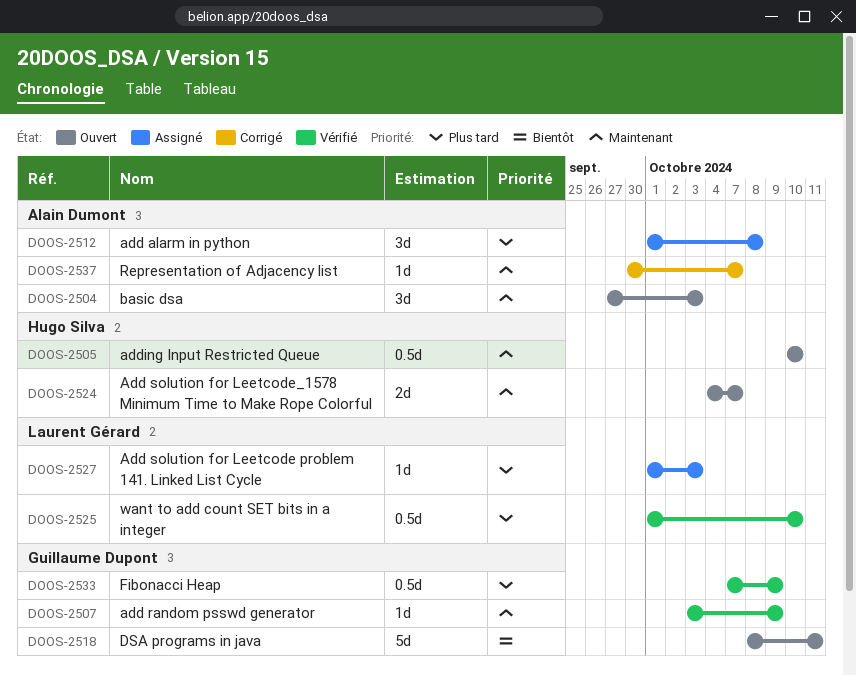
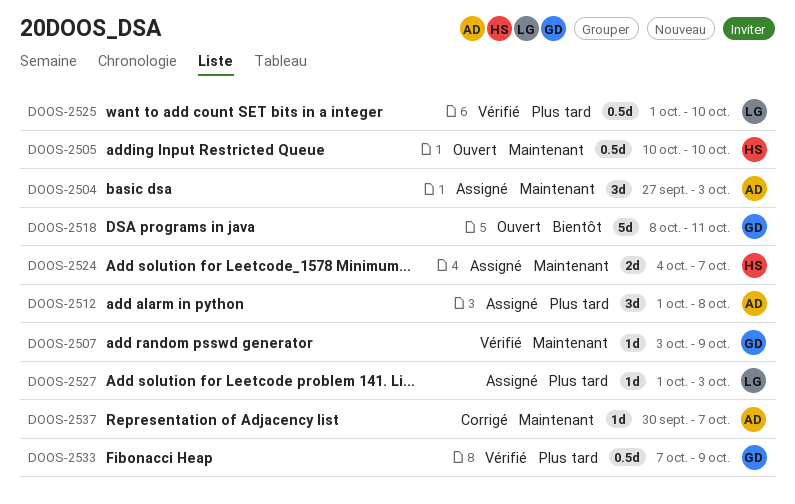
DOOS-2504, status: Ouvert -> Assigné
DOOS-2524, status: Ouvert -> Assigné

